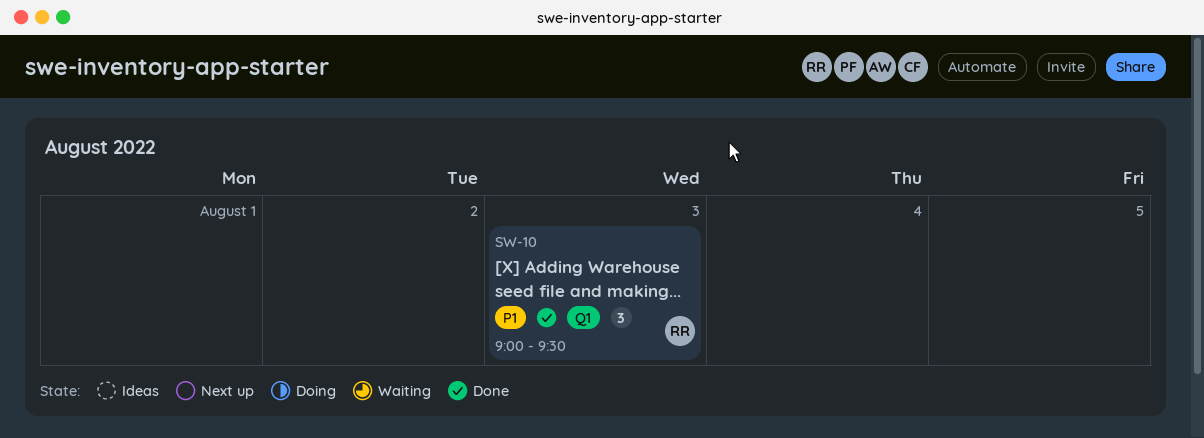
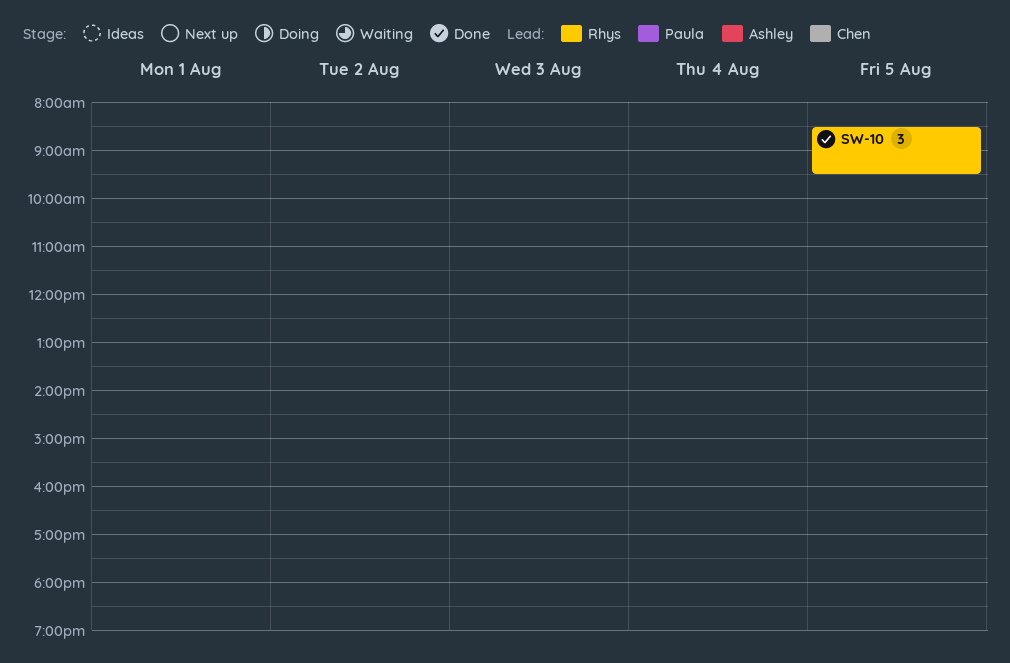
SW-10, day: Aug 3 -> Aug 5
SW-10, begins: 09:00 -> 08:30

